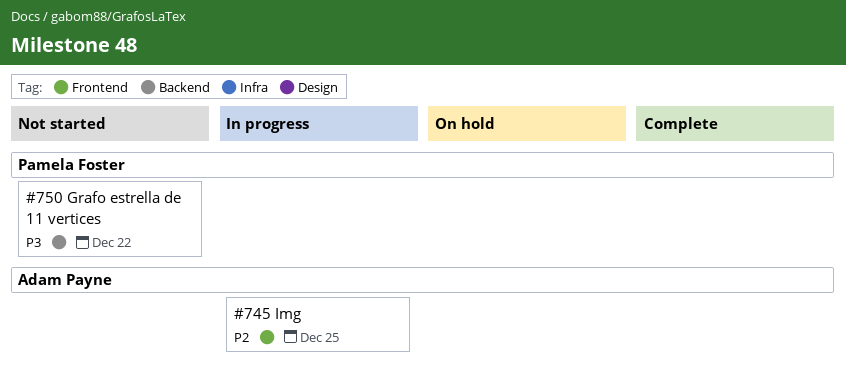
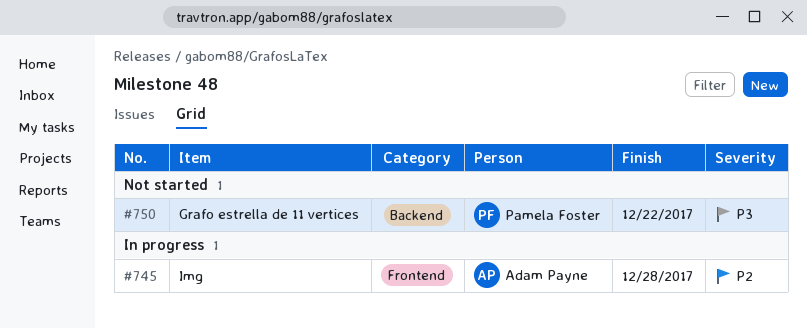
#745, due: Dec 25 -> Dec 28

